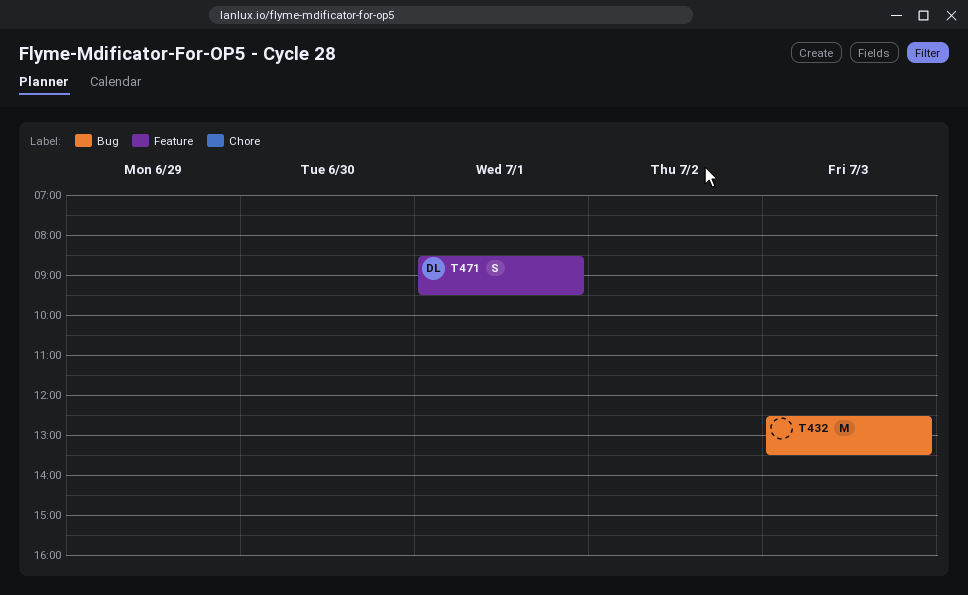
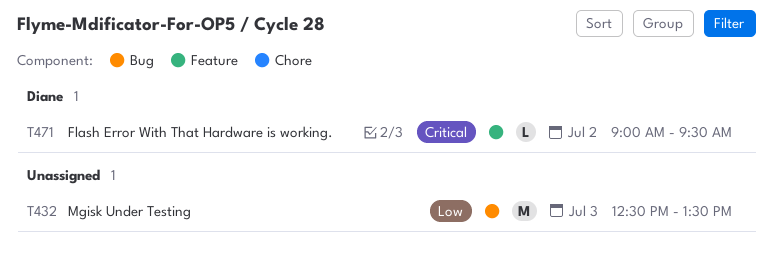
T471, estimate: S -> L
T471, day: Jul 1 -> Jul 2
T471, begins: 08:30 -> 09:00

